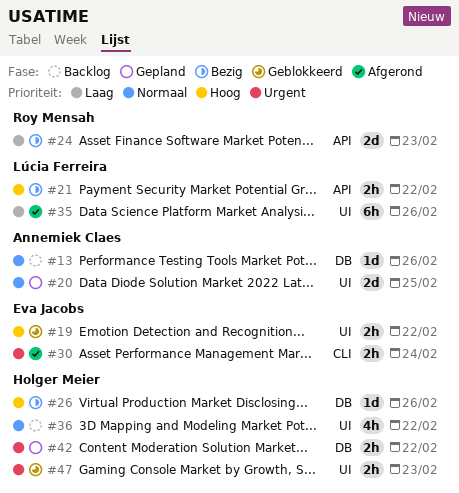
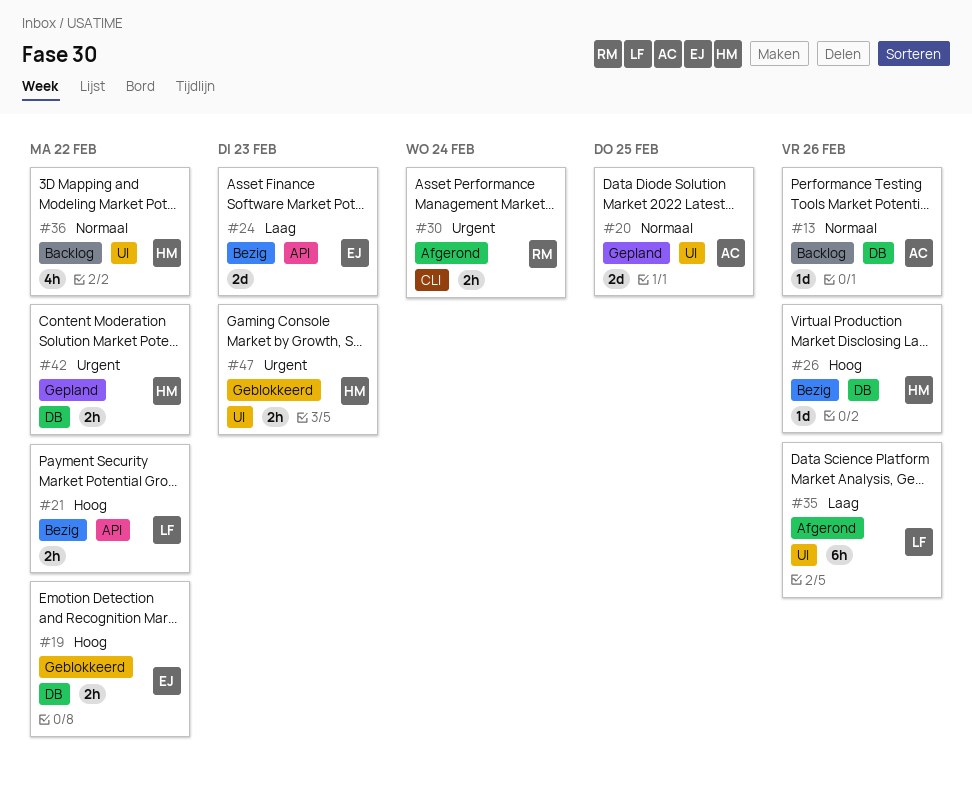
#19, label: UI -> DB
#24, owner: Roy Mensah -> Eva Jacobs
#30, owner: Eva Jacobs -> Roy Mensah

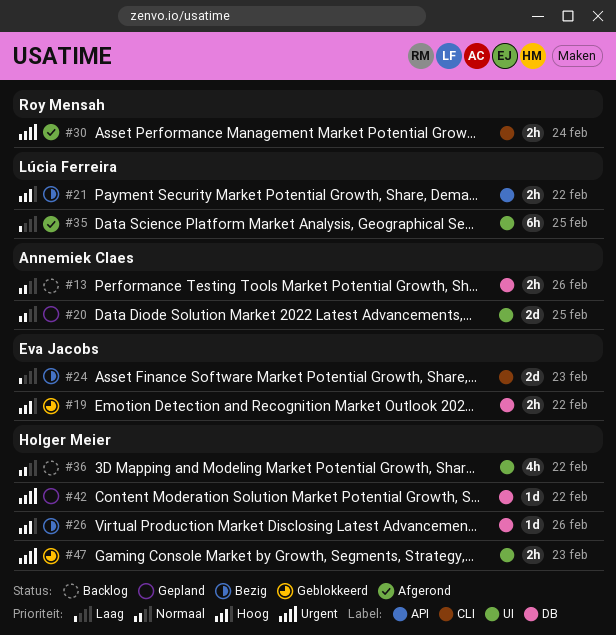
#13, estimate: 1d -> 2h
#24, label: API -> CLI
#35, due: Feb 26 -> Feb 25
#42, estimate: 2h -> 1d

